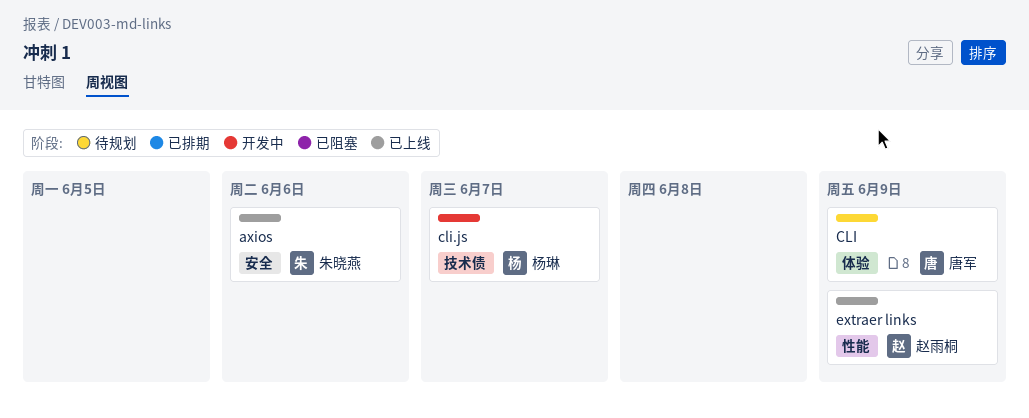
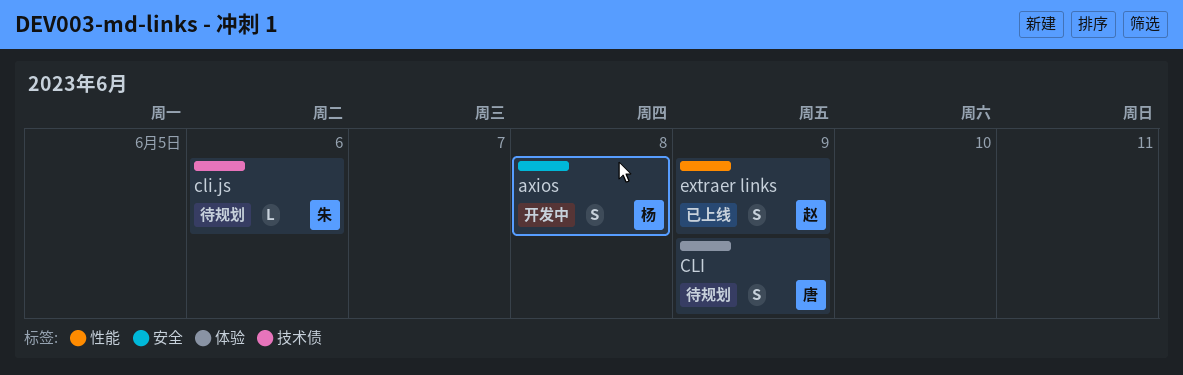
axios, status: 已上线 -> 开发中
axios, owner: 朱晓燕 -> 杨琳
axios, due: Jun 6 -> Jun 8
cli.js, status: 开发中 -> 待规划
cli.js, owner: 杨琳 -> 朱晓燕
cli.js, due: Jun 7 -> Jun 6

